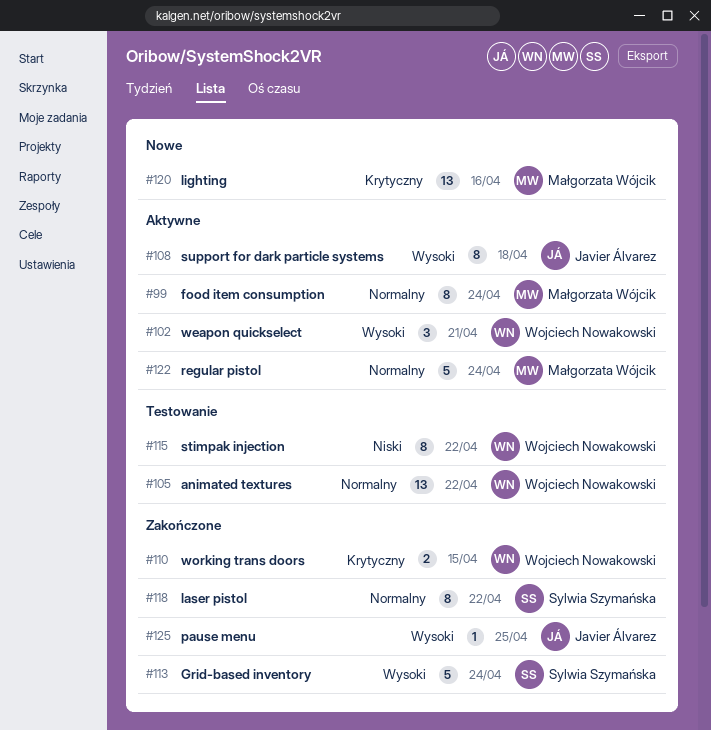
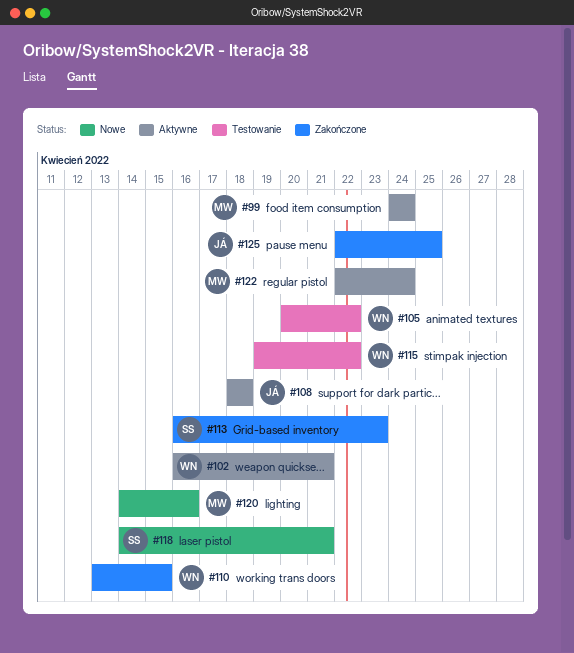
#113, due: Apr 24 -> Apr 23
#118, status: Zakończone -> Nowe
#118, due: Apr 22 -> Apr 21

